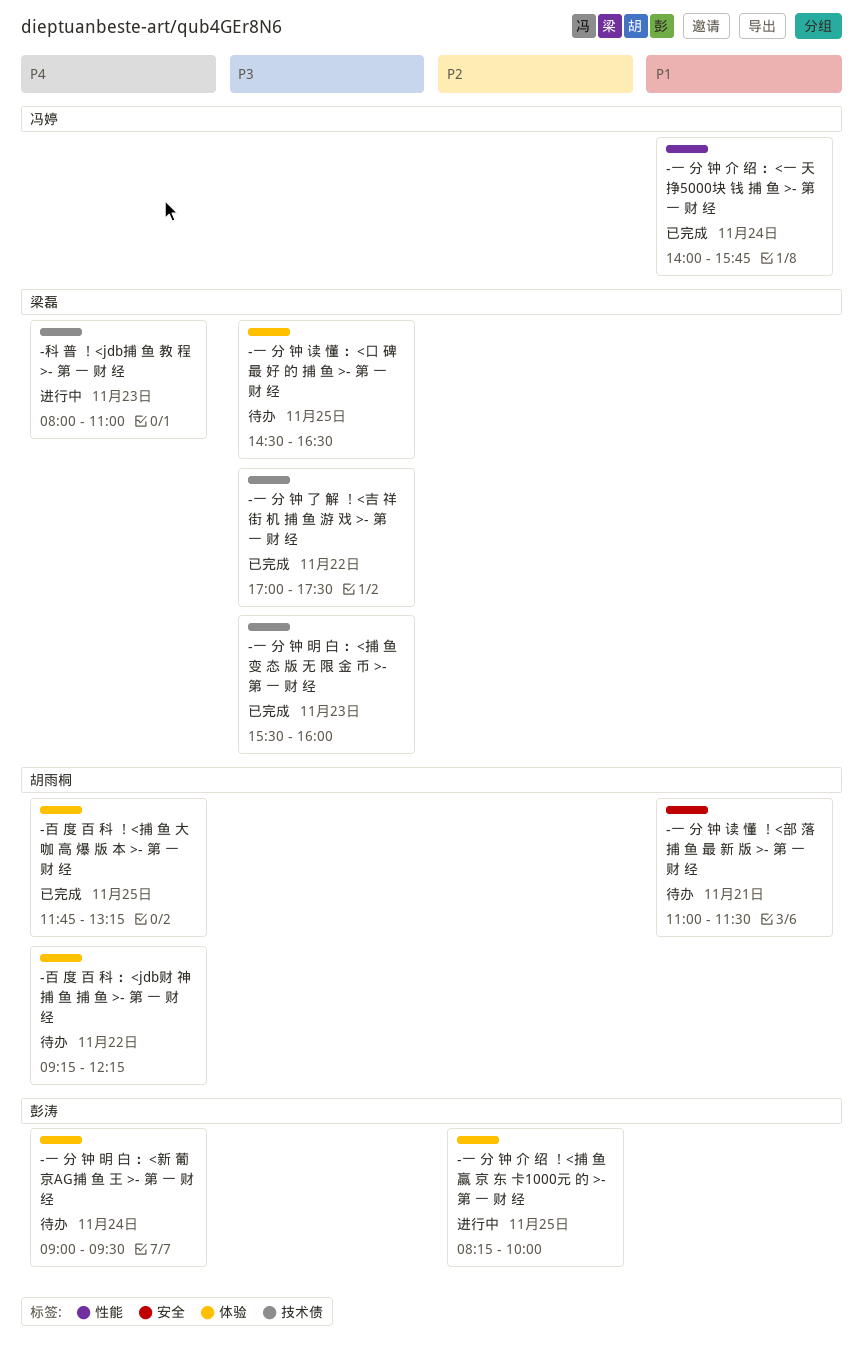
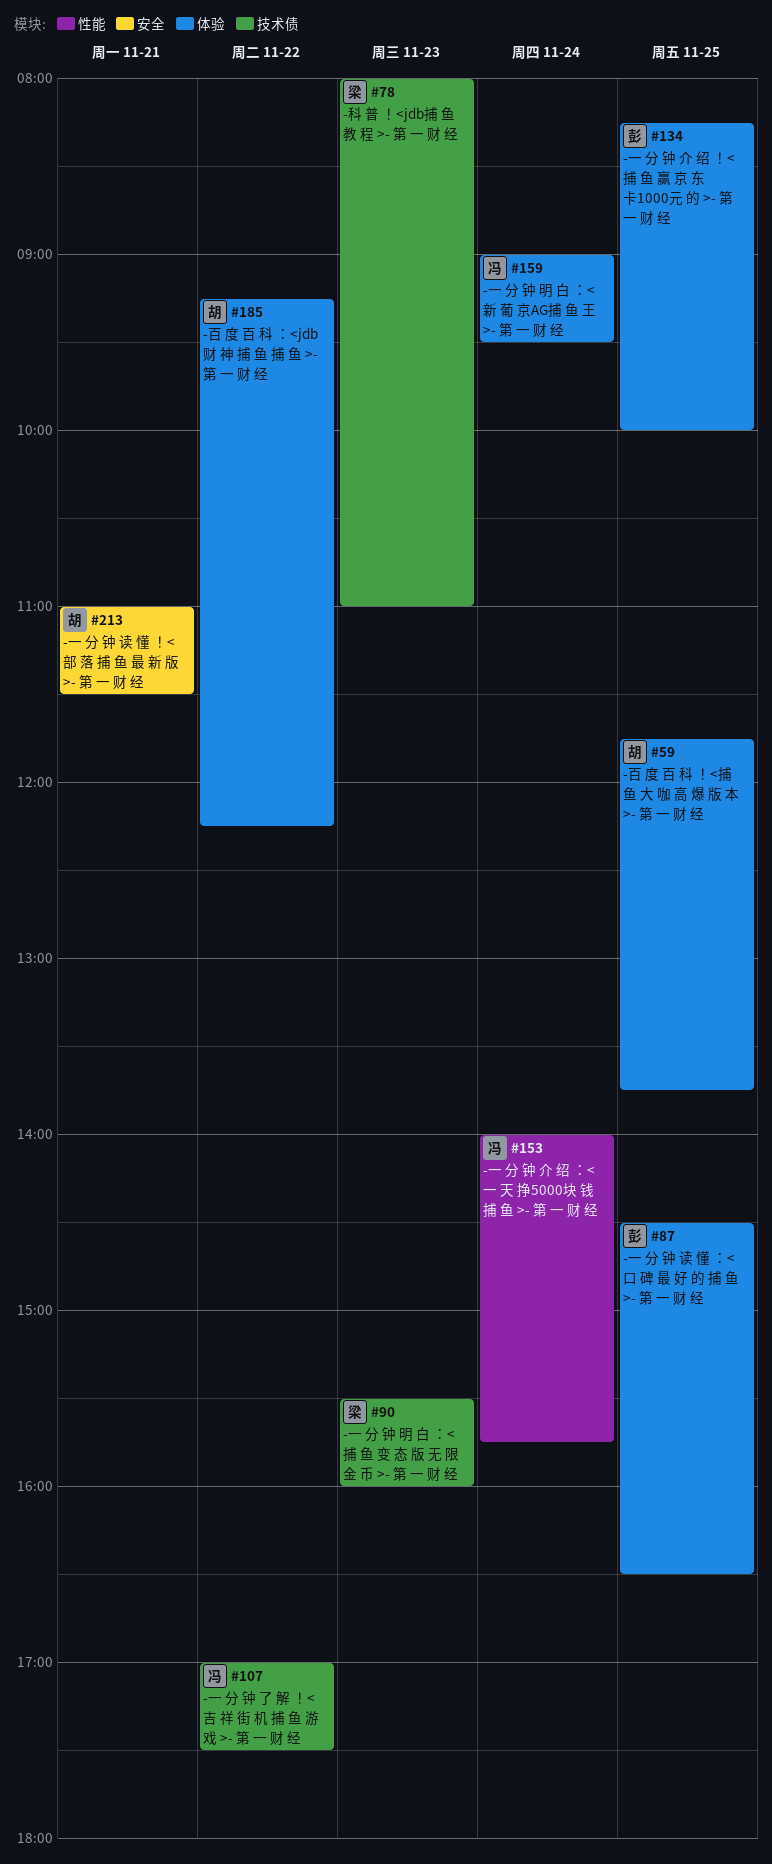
-一 分 钟 了 解 ！<吉 祥 街 机 捕 鱼 游 戏 >- 第 一 财 经, owner: 梁磊 -> 冯婷
-一 分 钟 明 白 ：<新 葡 京AG捕 鱼 王 >- 第 一 财 经, owner: 彭涛 -> 冯婷
-一 分 钟 读 懂 ：<口 碑 最 好 的 捕 鱼 >- 第 一 财 经, owner: 梁磊 -> 彭涛
-百 度 百 科 ！<捕 鱼 大 咖 高 爆 版 本 >- 第 一 财 经, ends: 13:15 -> 13:45

